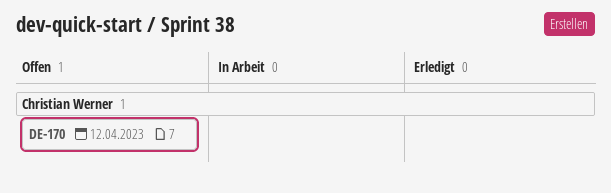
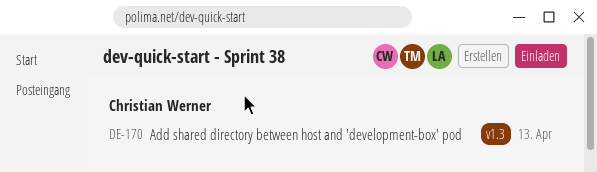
DE-170, due: Apr 12 -> Apr 13

